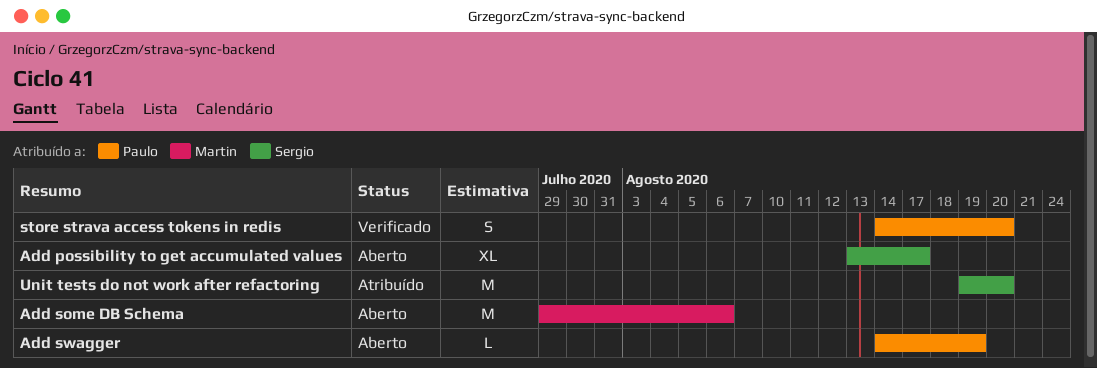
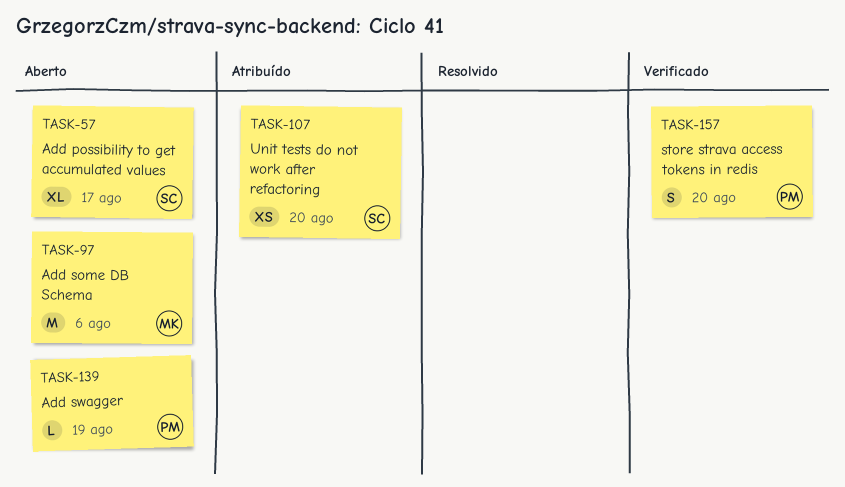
Unit tests do not work after refactoring, estimate: M -> XS

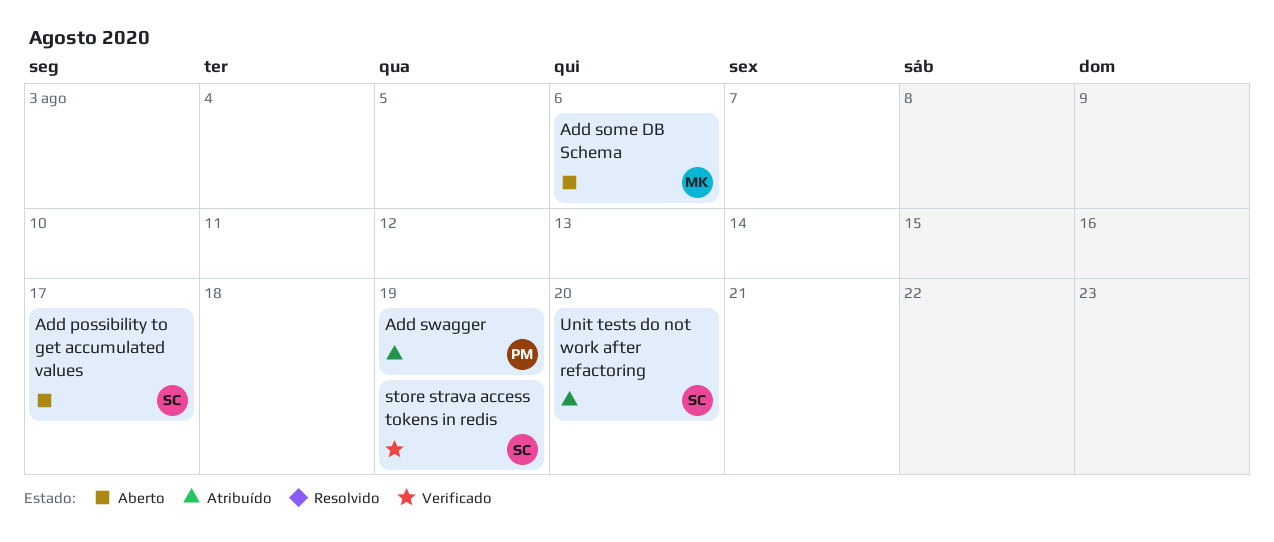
Add swagger, status: Aberto -> Atribuído
store strava access tokens in redis, owner: PM -> SC
store strava access tokens in redis, due: Aug 20 -> Aug 19

